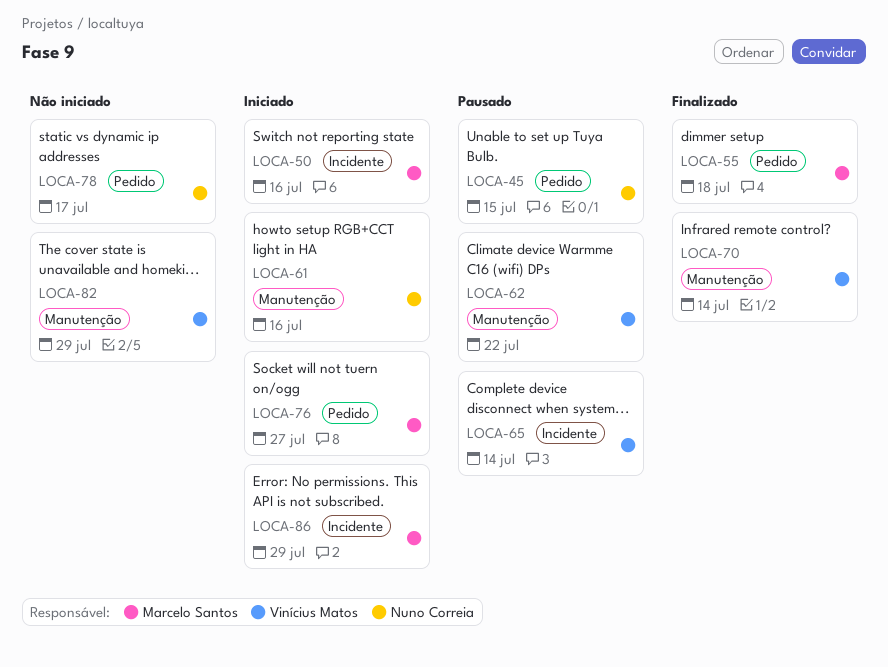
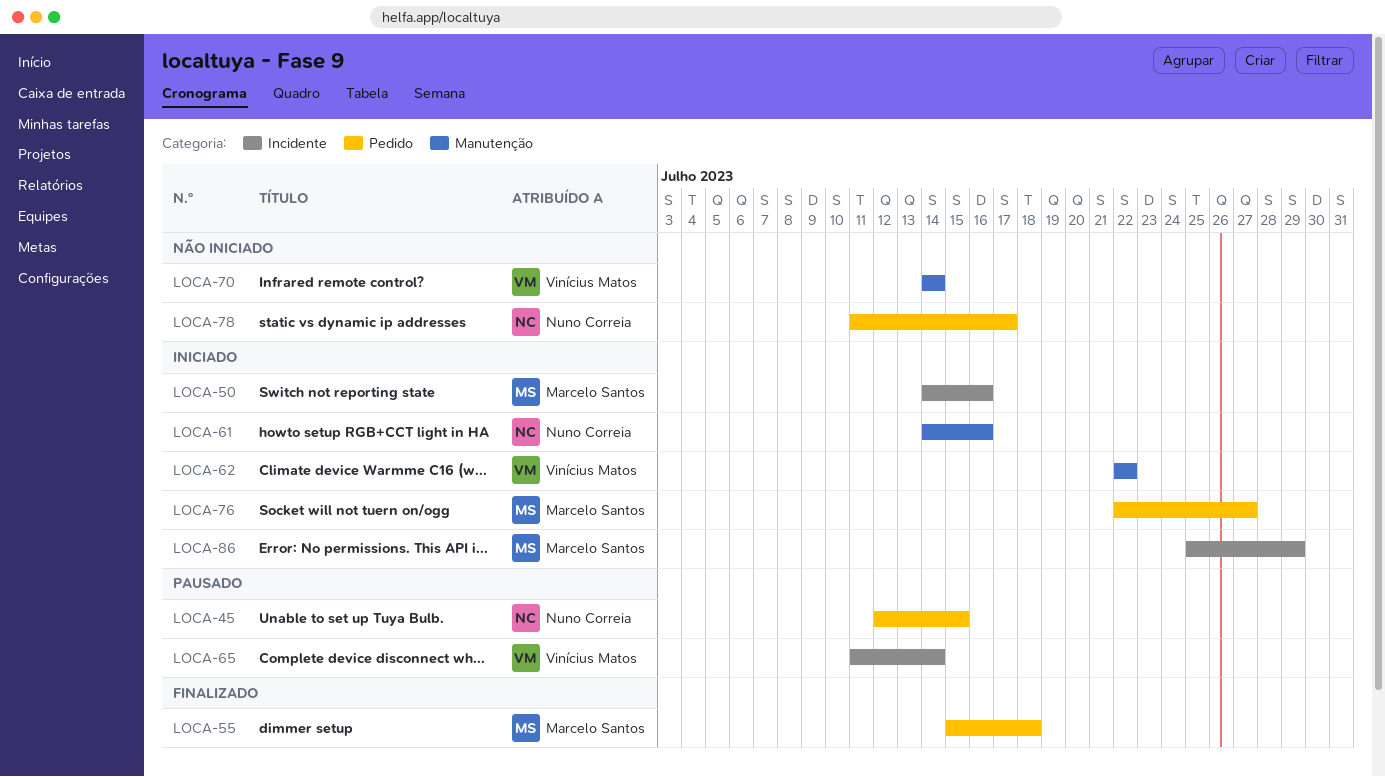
LOCA-62, status: Pausado -> Iniciado
LOCA-70, status: Finalizado -> Não iniciado
LOCA-82: present -> none

